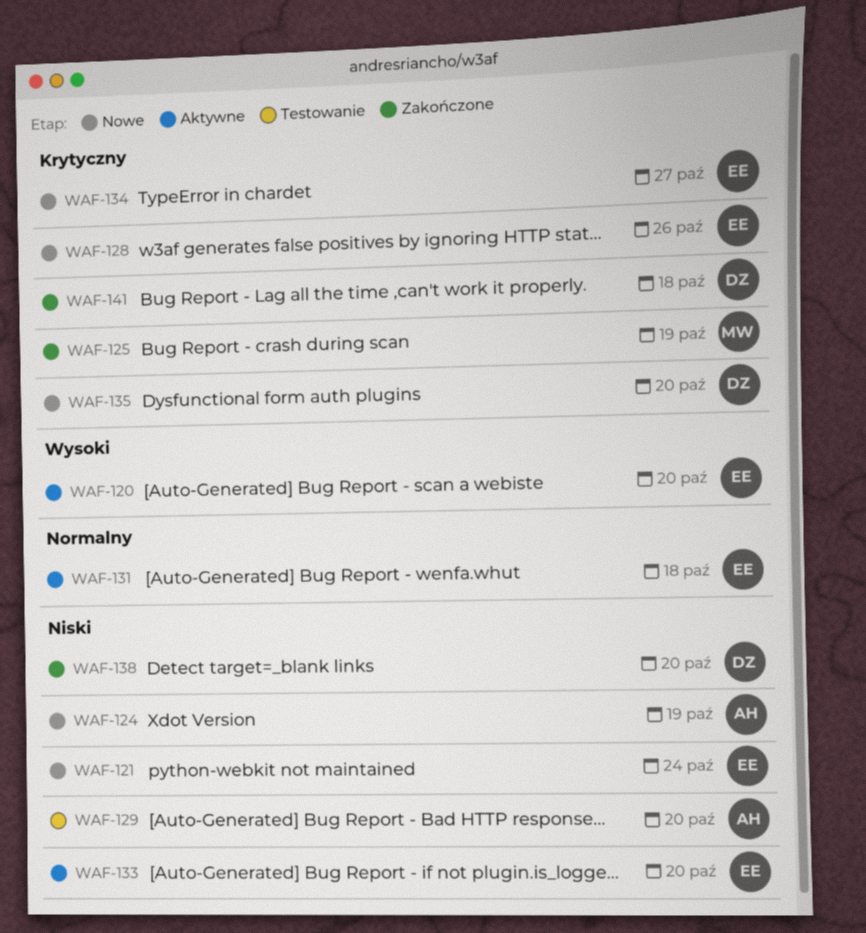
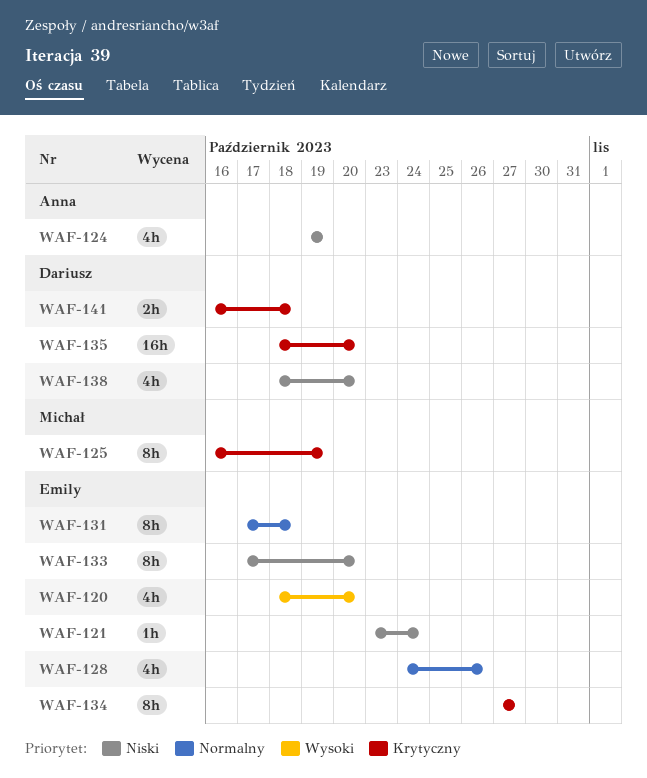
WAF-128, priority: Krytyczny -> Normalny
WAF-129: present -> none

